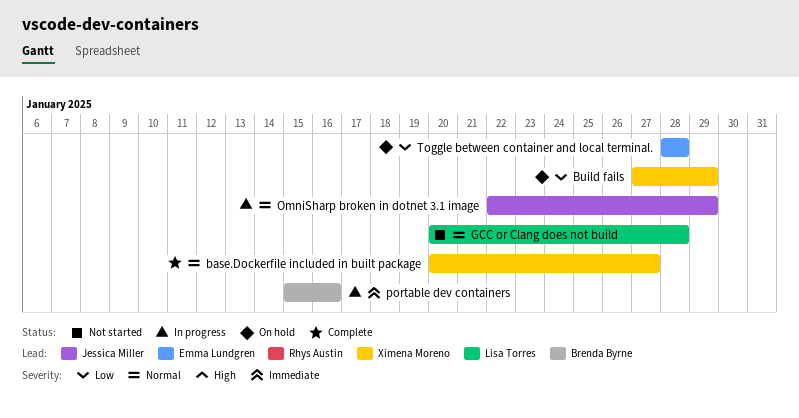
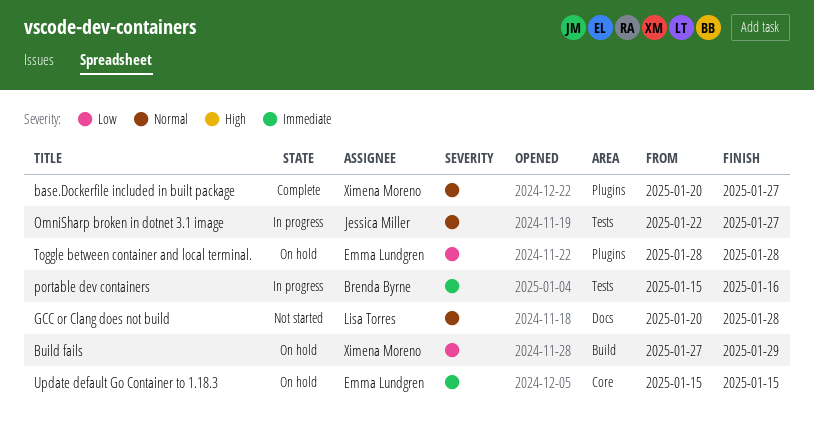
OmniSharp broken in dotnet 3.1 image, due: Jan 29 -> Jan 27
Update default Go Container to 1.18.3: none -> present

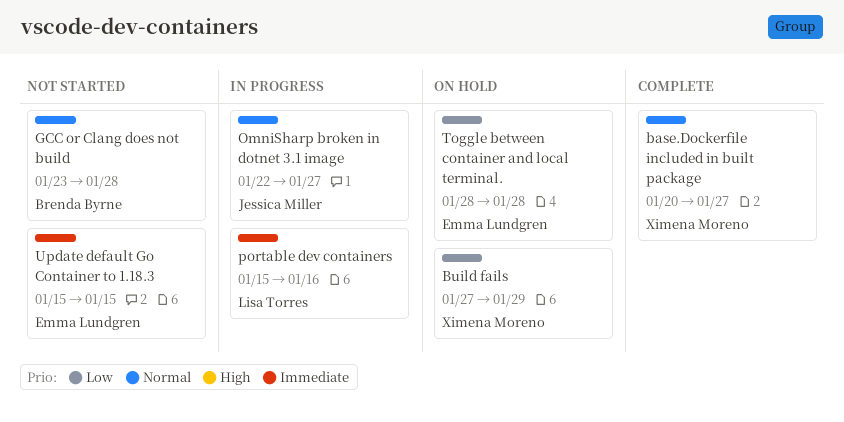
GCC or Clang does not build, owner: Lisa Torres -> Brenda Byrne
GCC or Clang does not build, start: Jan 20 -> Jan 23
portable dev containers, owner: Brenda Byrne -> Lisa Torres
Update default Go Container to 1.18.3, status: On hold -> Not started

